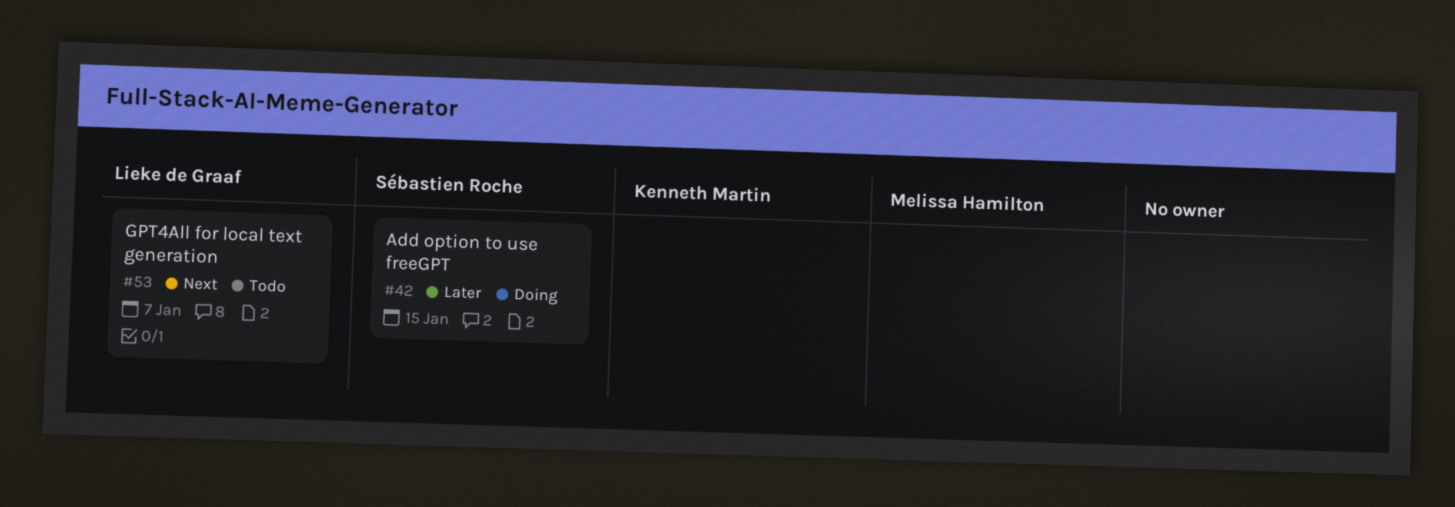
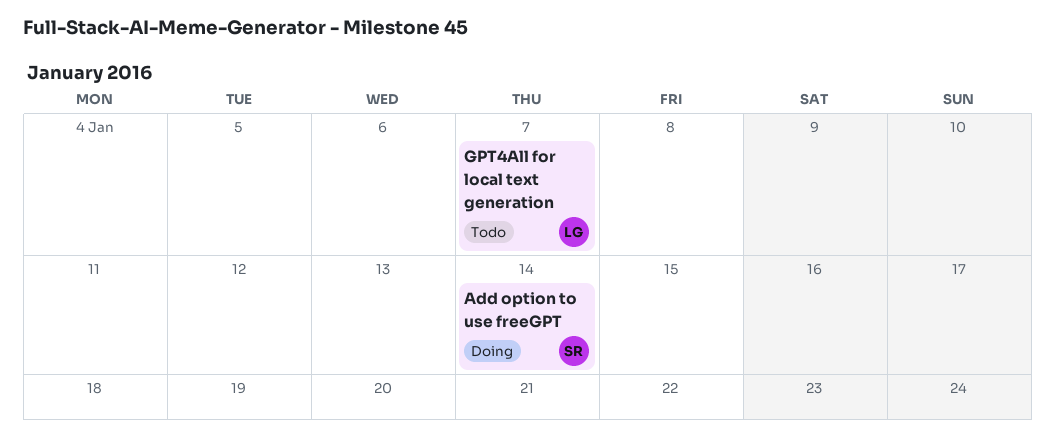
Add option to use freeGPT, due: Jan 15 -> Jan 14

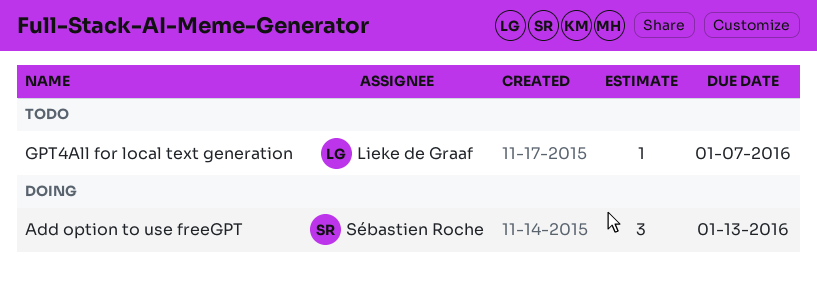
Add option to use freeGPT, due: Jan 14 -> Jan 13

